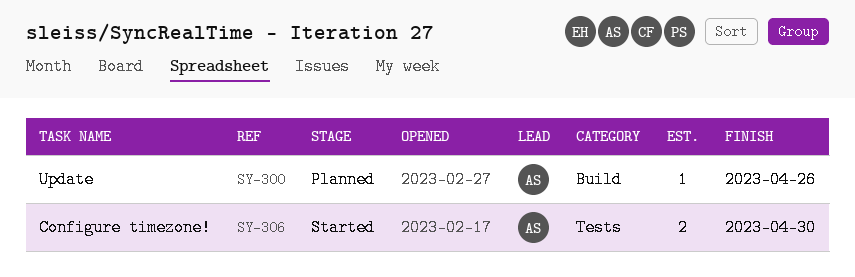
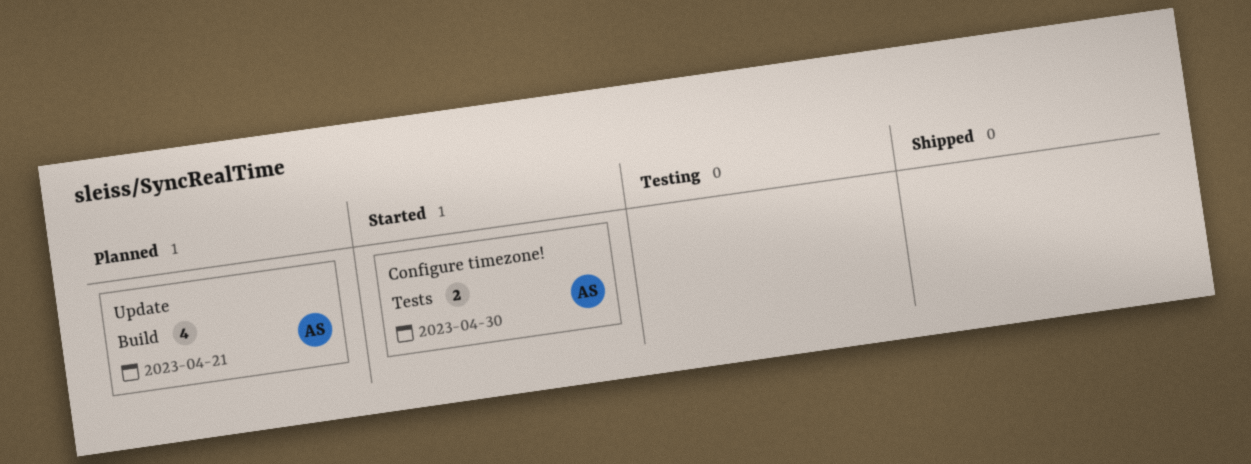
Update, estimate: 1 -> 4
Update, due: Apr 26 -> Apr 21

